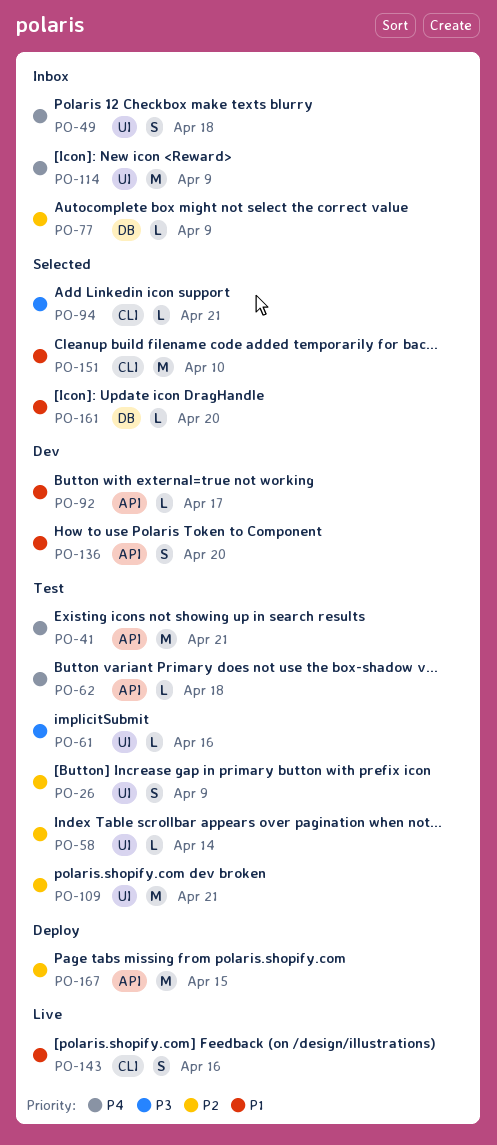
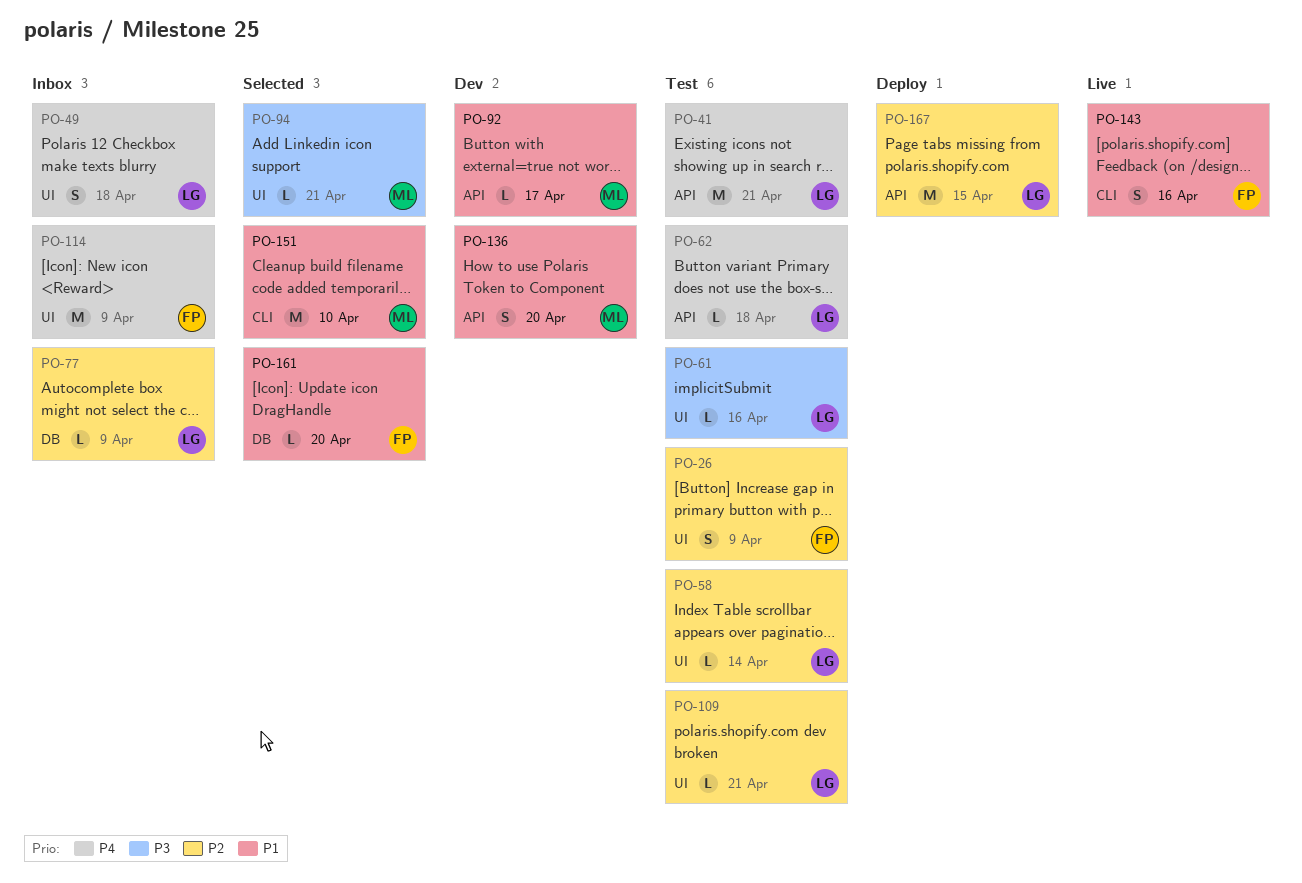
PO-94, label: CLI -> UI
PO-109, estimate: M -> L

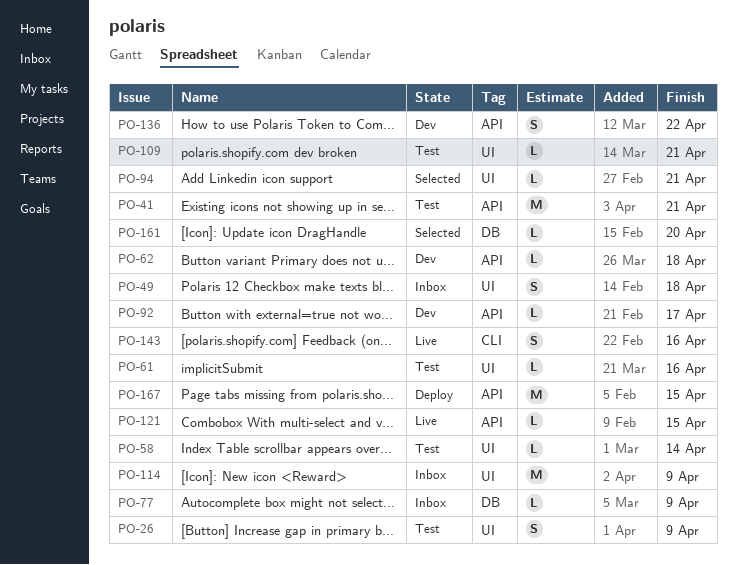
PO-62, status: Test -> Dev
PO-121: none -> present
PO-136, due: Apr 20 -> Apr 22
PO-151: present -> none

